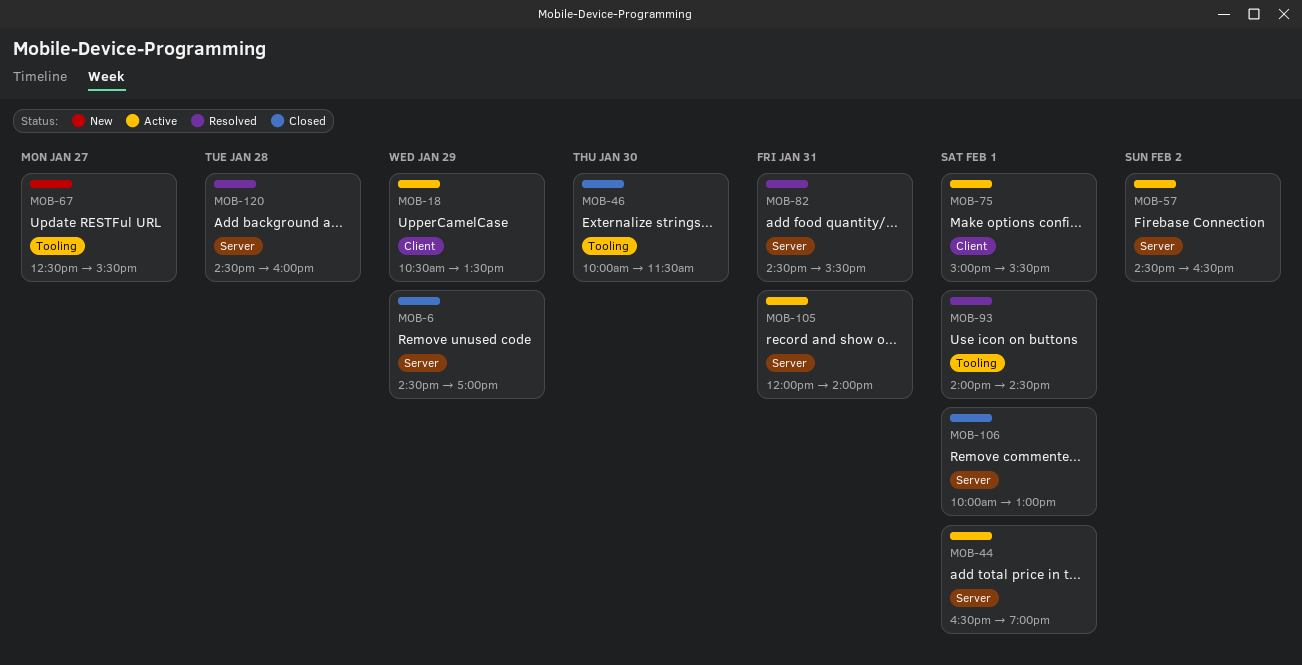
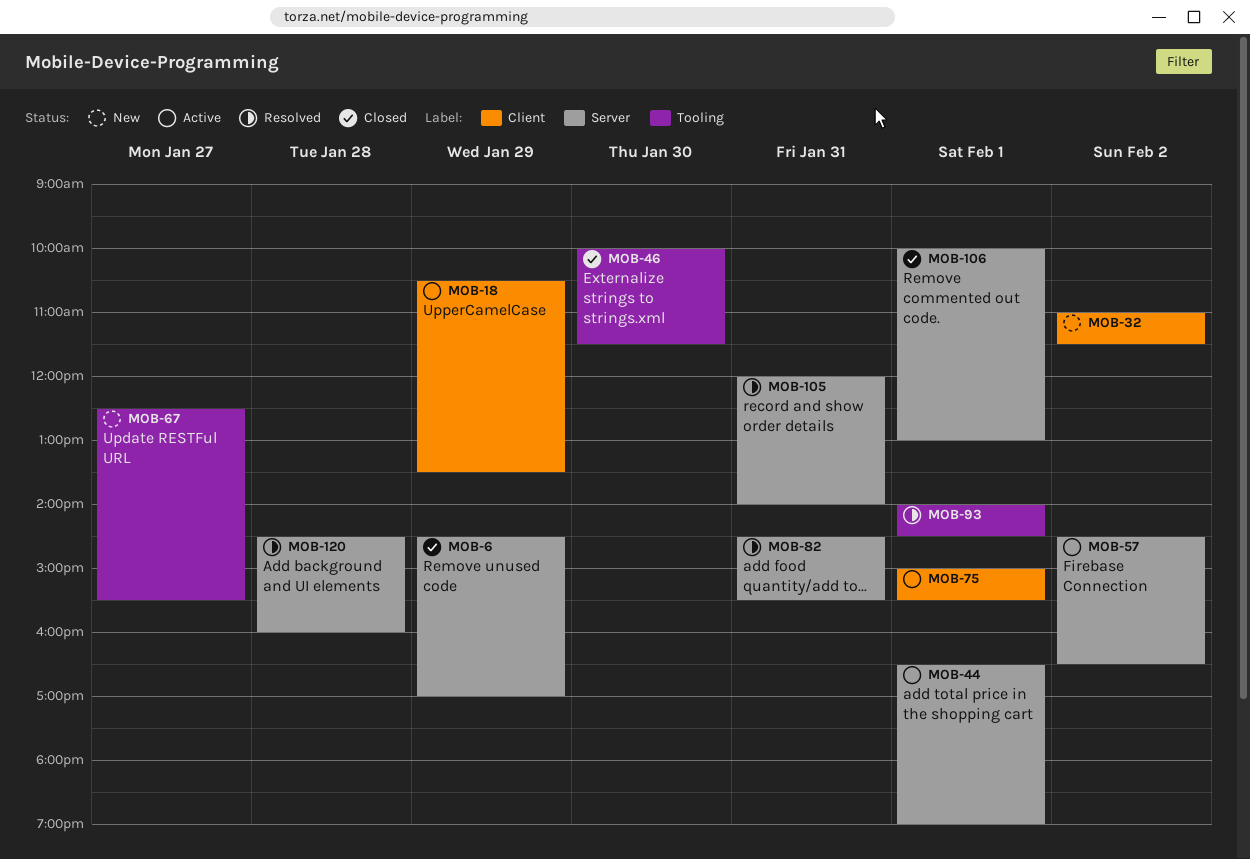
MOB-32: none -> present
MOB-105, status: Active -> Resolved

